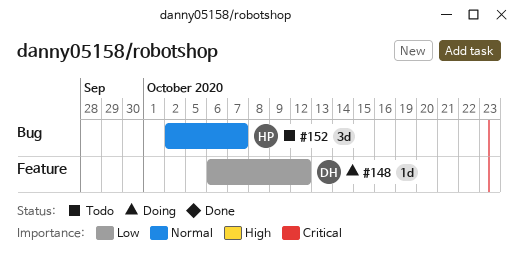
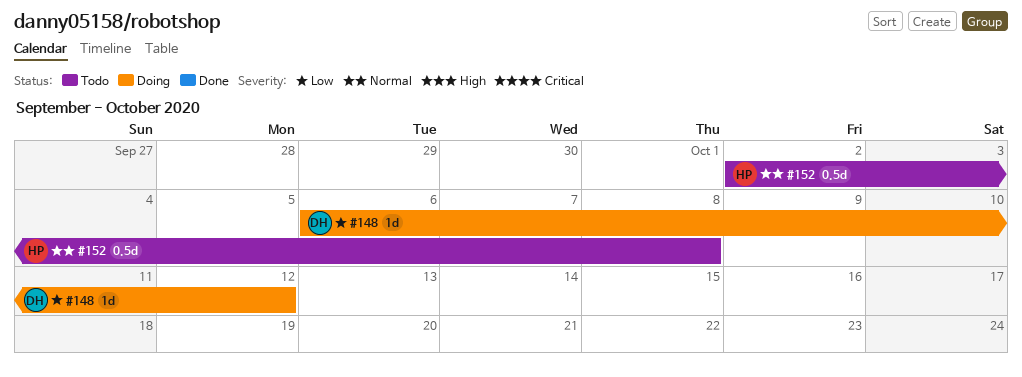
#152, estimate: 3d -> 0.5d
#152, due: Oct 7 -> Oct 8

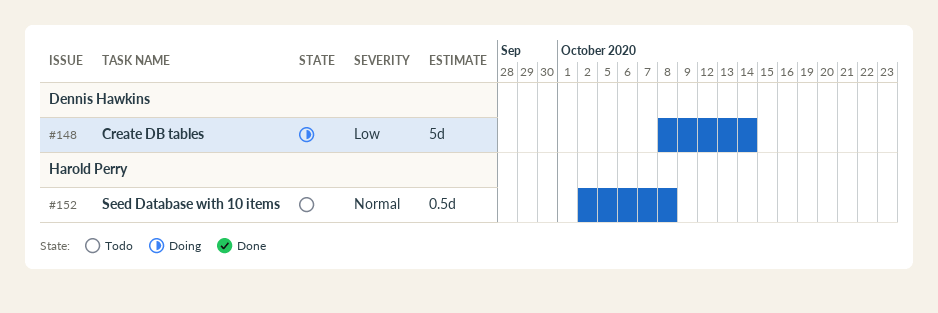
#148, estimate: 1d -> 5d
#148, start: Oct 6 -> Oct 8
#148, due: Oct 12 -> Oct 14

